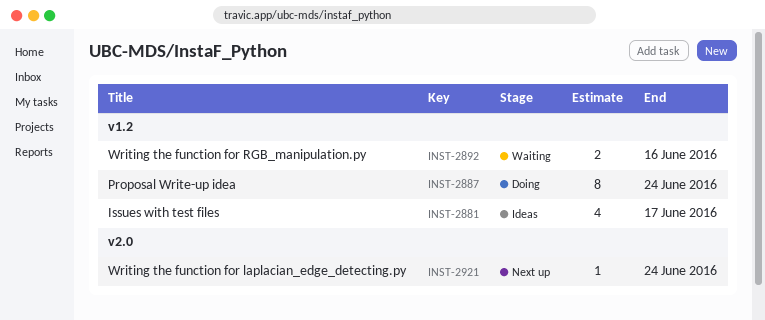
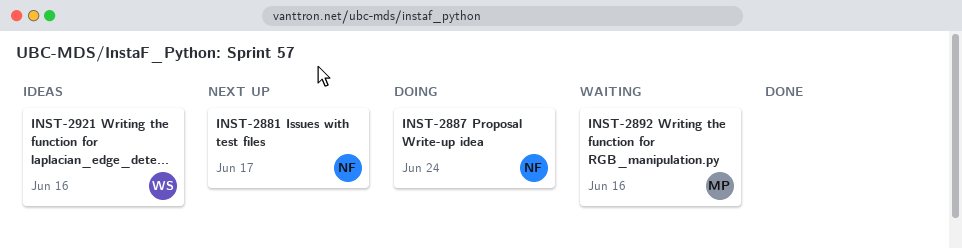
INST-2881, status: Ideas -> Next up
INST-2921, status: Next up -> Ideas
INST-2921, due: Jun 24 -> Jun 16

